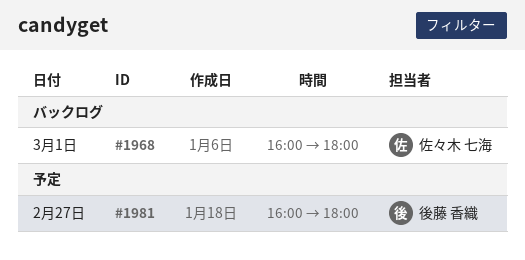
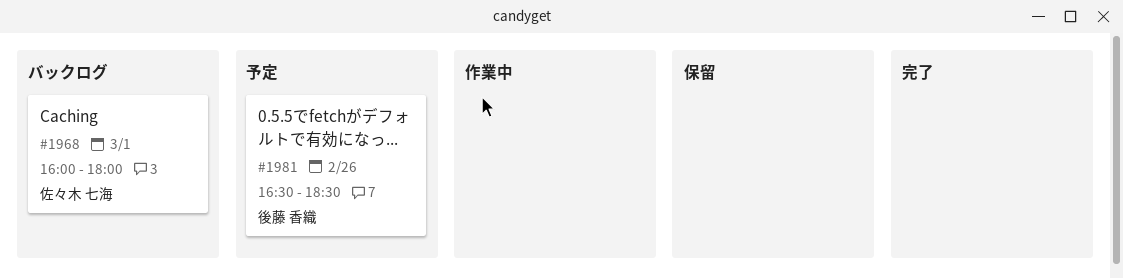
#1981, day: Feb 27 -> Feb 26
#1981, begins: 16:00 -> 16:30
#1981, ends: 18:00 -> 18:30

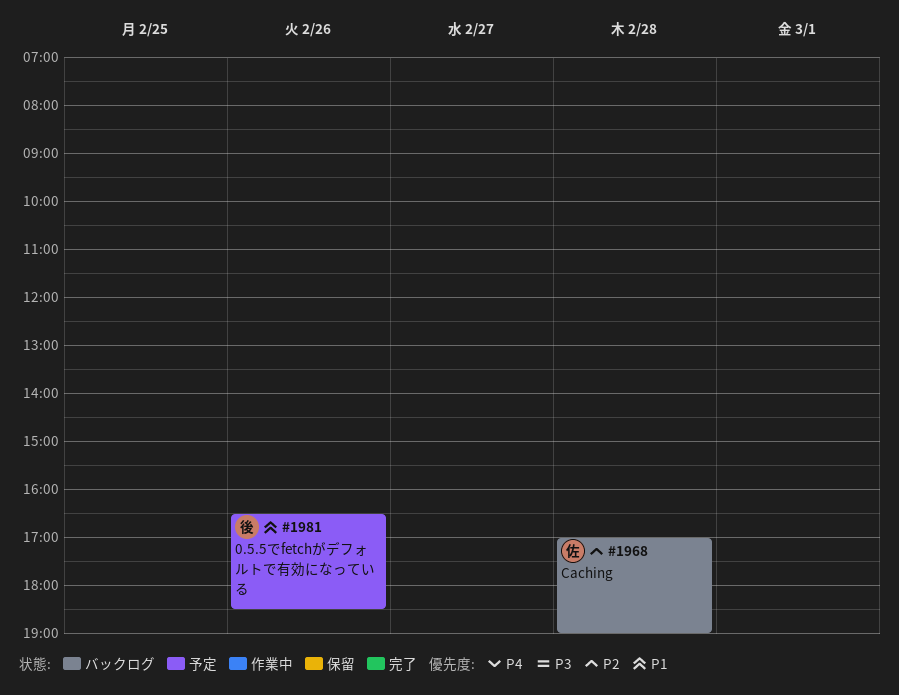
#1968, day: Mar 1 -> Feb 28
#1968, begins: 16:00 -> 17:00
#1968, ends: 18:00 -> 19:00

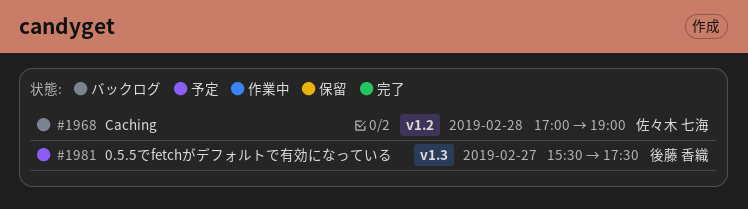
#1981, day: Feb 26 -> Feb 27
#1981, begins: 16:30 -> 15:30
#1981, ends: 18:30 -> 17:30

